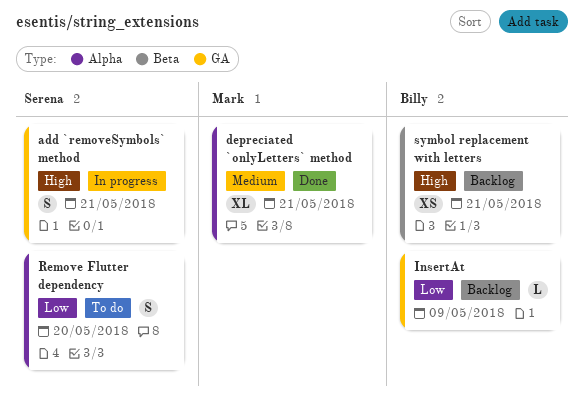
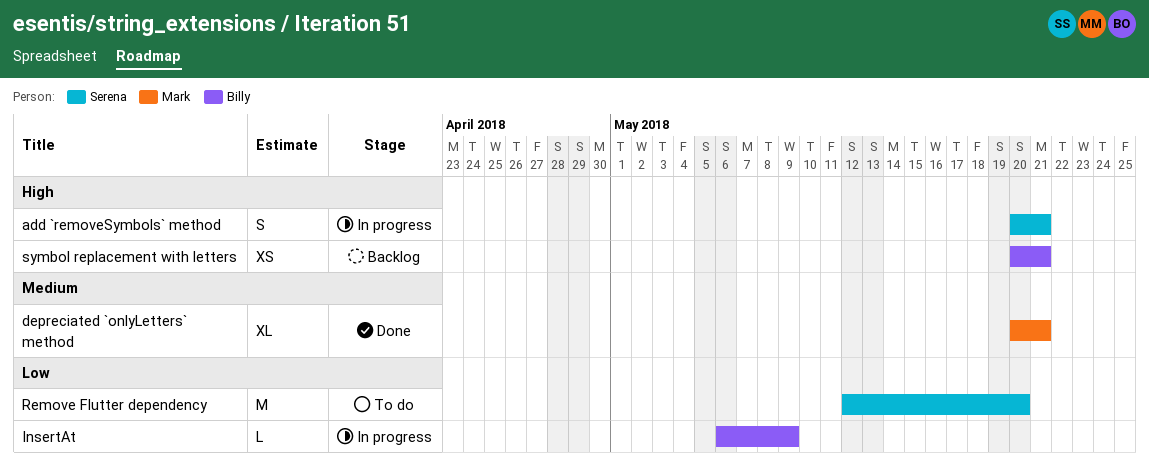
InsertAt, status: Backlog -> In progress
Remove Flutter dependency, estimate: S -> M

